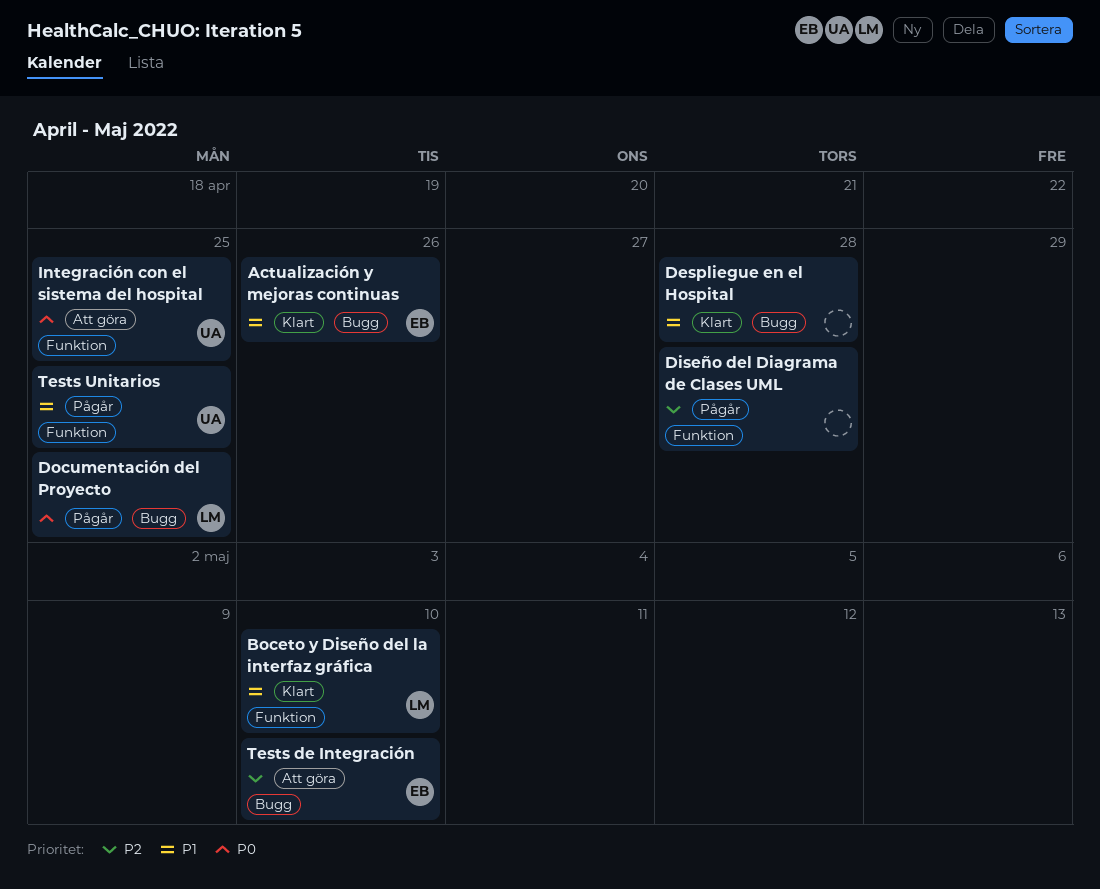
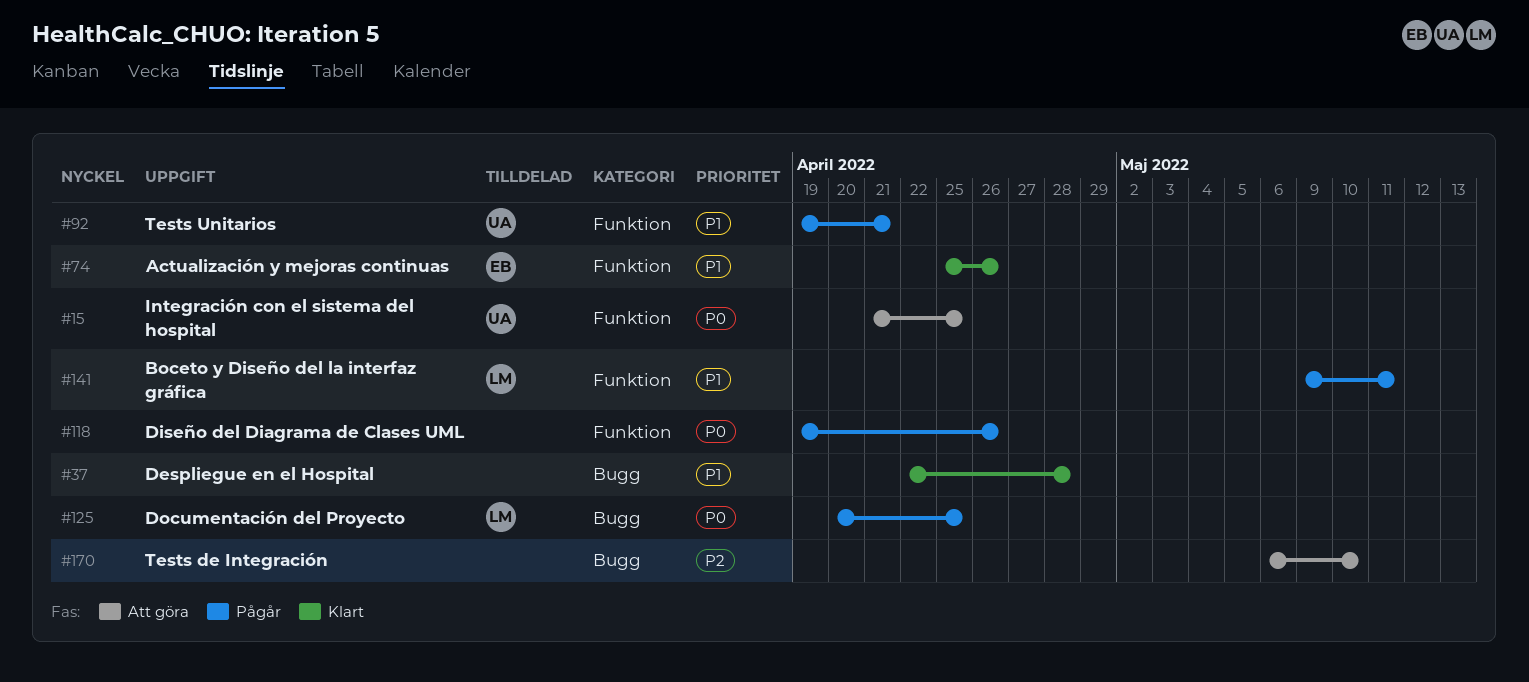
Actualización y mejoras continuas, label: Bugg -> Funktion
Boceto y Diseño del la interfaz gráfica, status: Klart -> Pågår
Boceto y Diseño del la interfaz gráfica, due: May 10 -> May 11
Diseño del Diagrama de Clases UML, priority: P2 -> P0
Diseño del Diagrama de Clases UML, due: Apr 28 -> Apr 26
Tests de Integración, owner: EB -> none
Tests Unitarios, due: Apr 25 -> Apr 21

